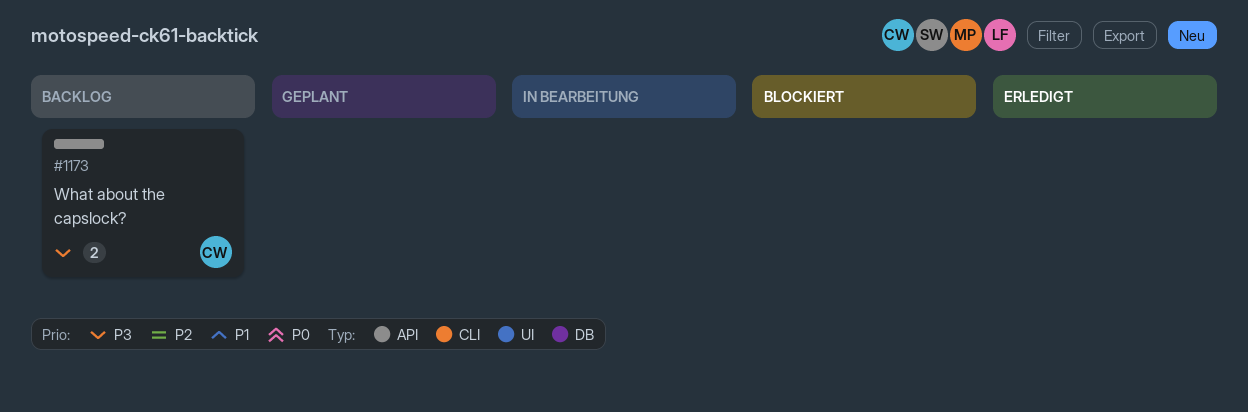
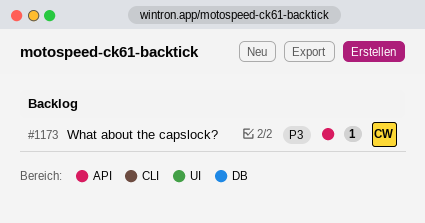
#1173, estimate: 2 -> 1

